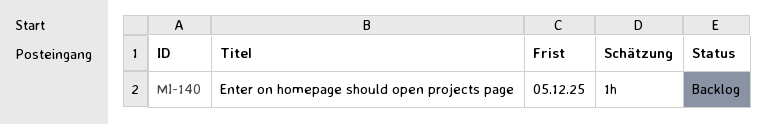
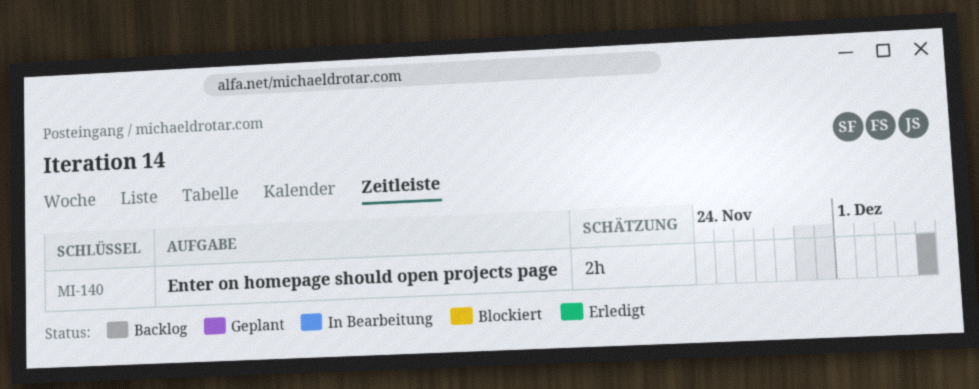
MI-140, estimate: 1h -> 2h

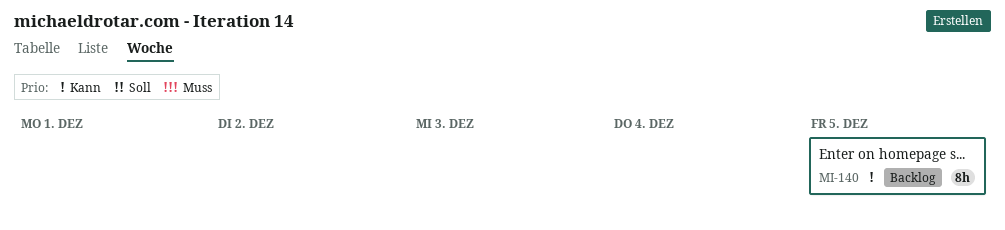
MI-140, estimate: 2h -> 8h

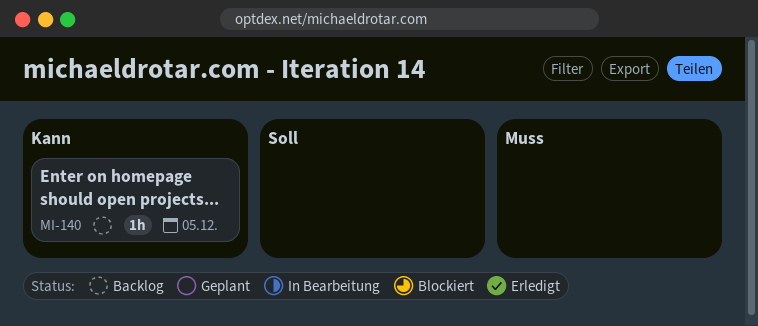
MI-140, estimate: 8h -> 1h

